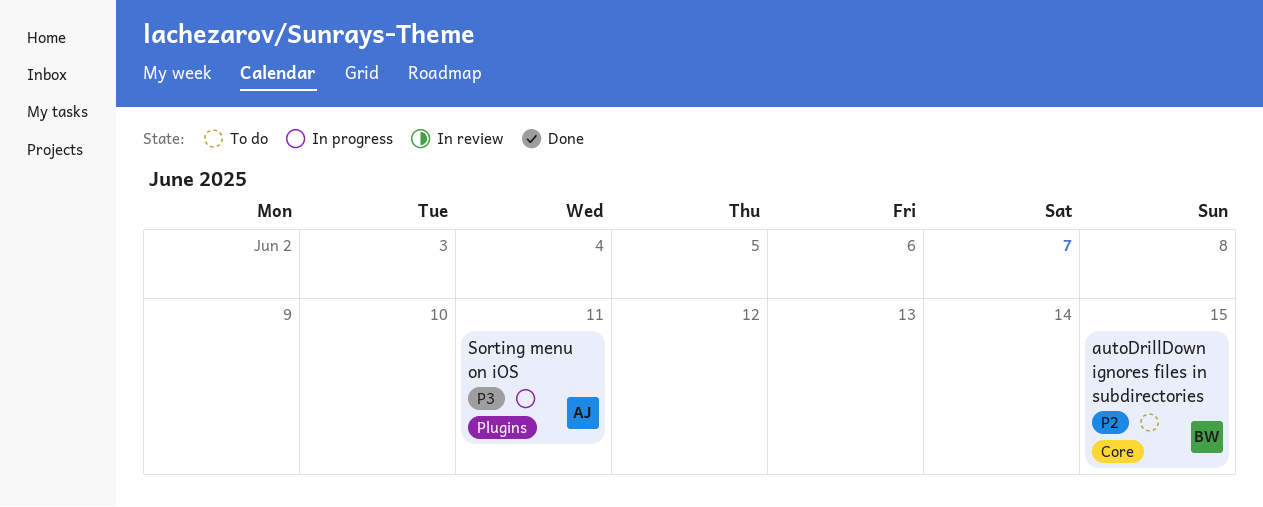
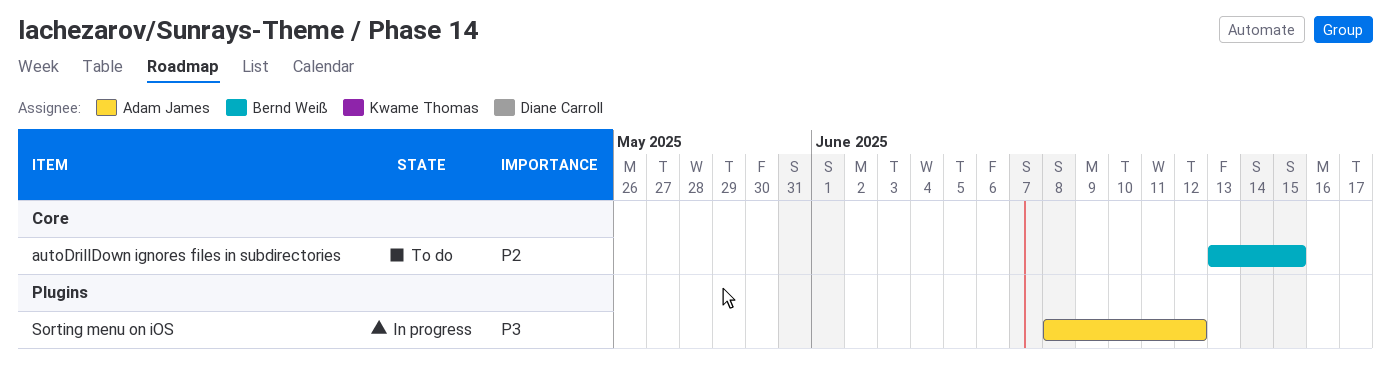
Sorting menu on iOS, due: Jun 11 -> Jun 12

